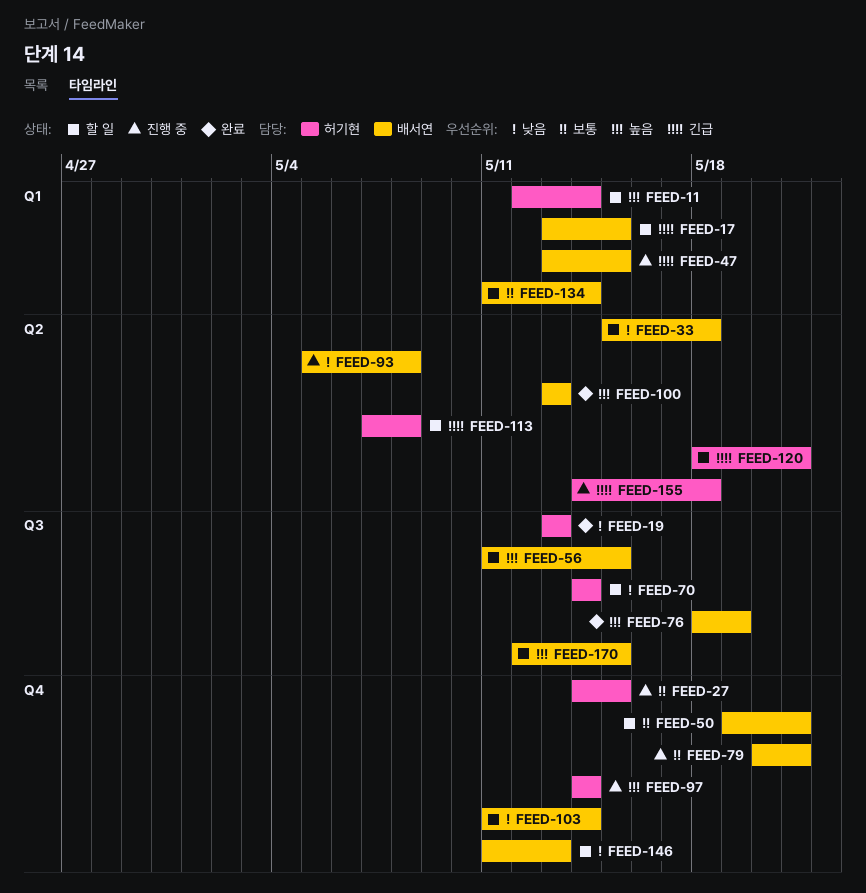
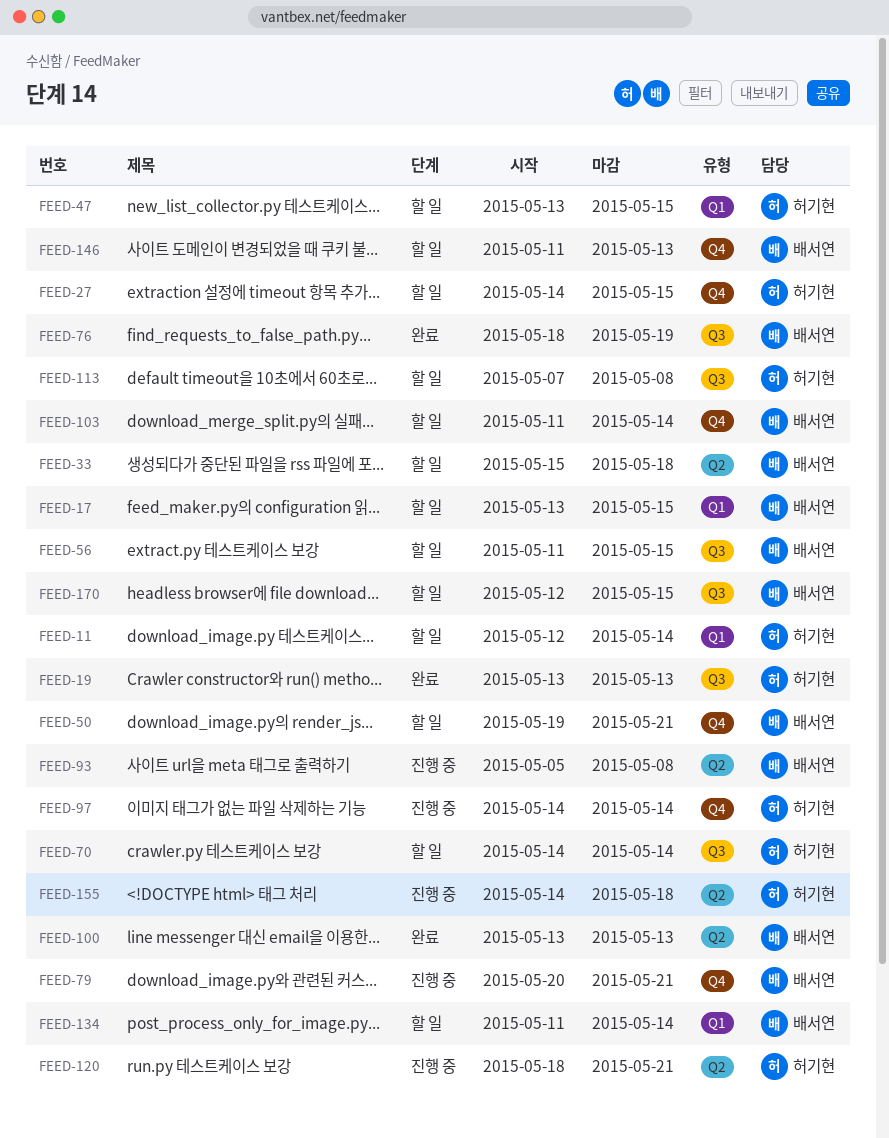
FEED-27, status: 진행 중 -> 할 일
FEED-47, status: 진행 중 -> 할 일
FEED-47, owner: 배서연 -> 허기현
FEED-113, label: Q2 -> Q3
FEED-120, status: 할 일 -> 진행 중

